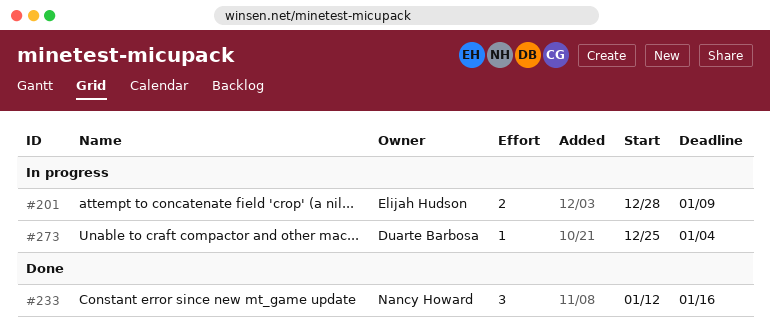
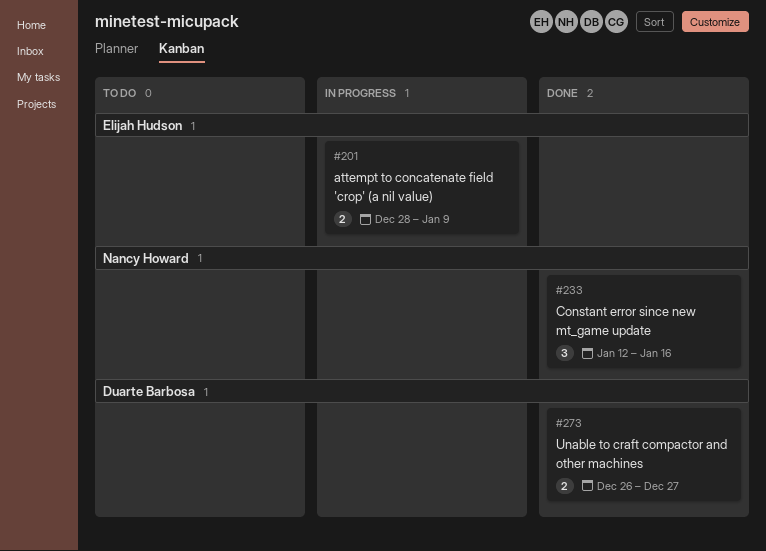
#273, status: In progress -> Done
#273, estimate: 1 -> 2
#273, start: Dec 25 -> Dec 26
#273, due: Jan 4 -> Dec 27

